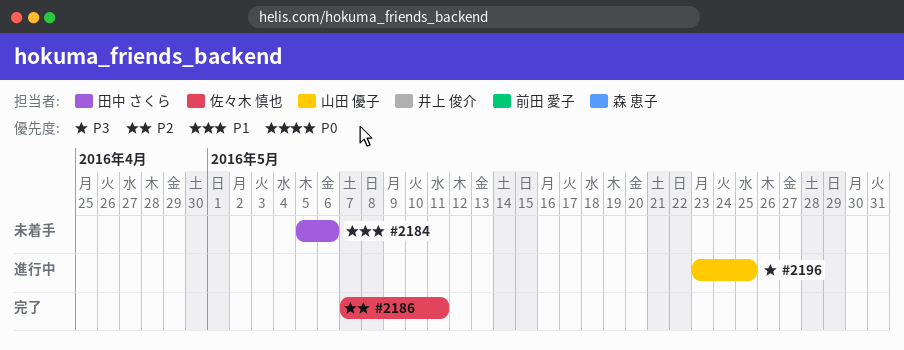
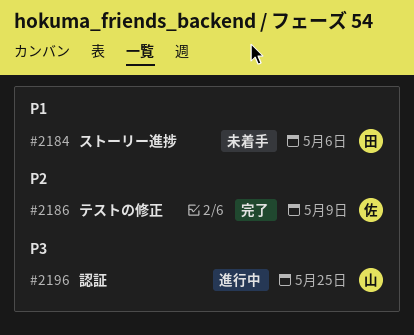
#2186, due: May 11 -> May 9

